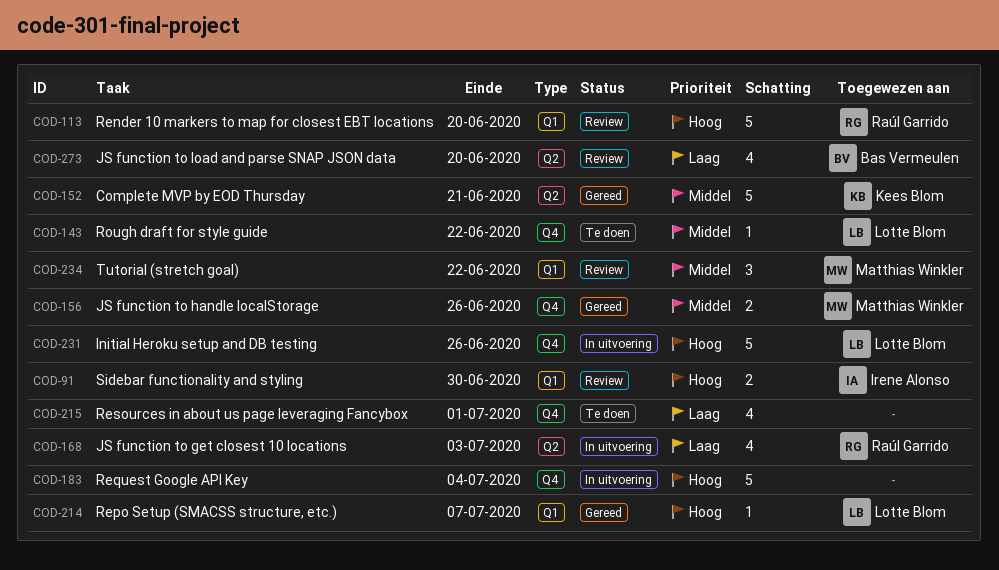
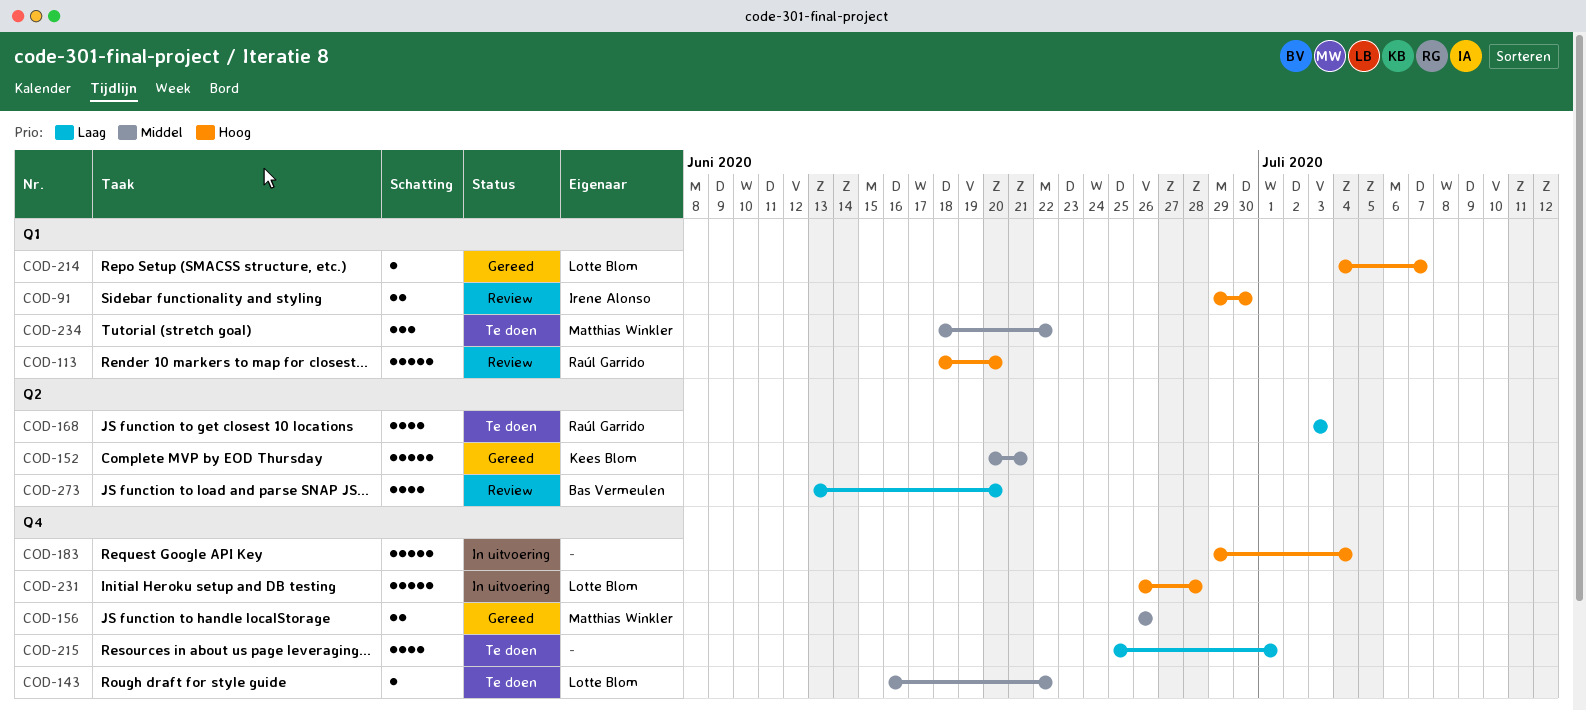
COD-168, status: In uitvoering -> Te doen
COD-231, due: Jun 26 -> Jun 28
COD-234, status: Review -> Te doen

